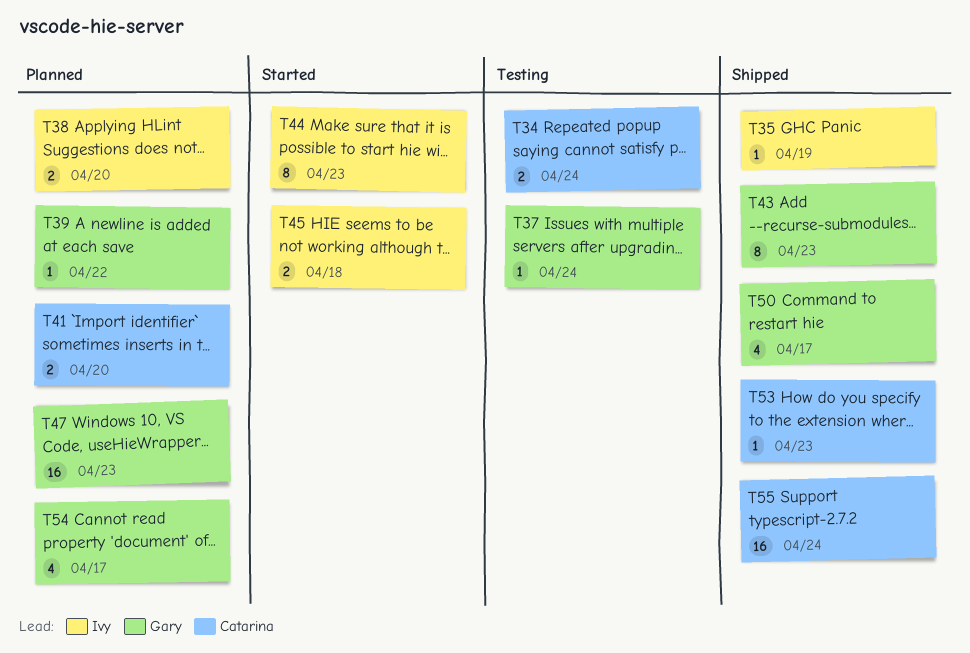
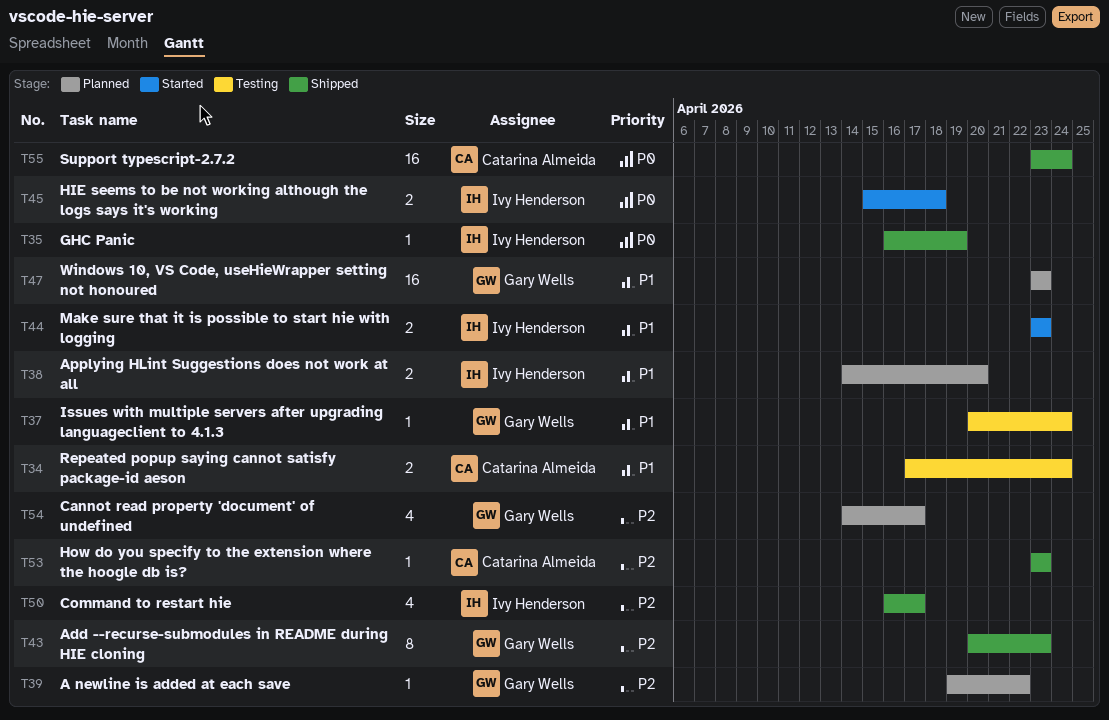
T41: present -> none
T44, estimate: 8 -> 2
T50, owner: Gary Wells -> Ivy Henderson

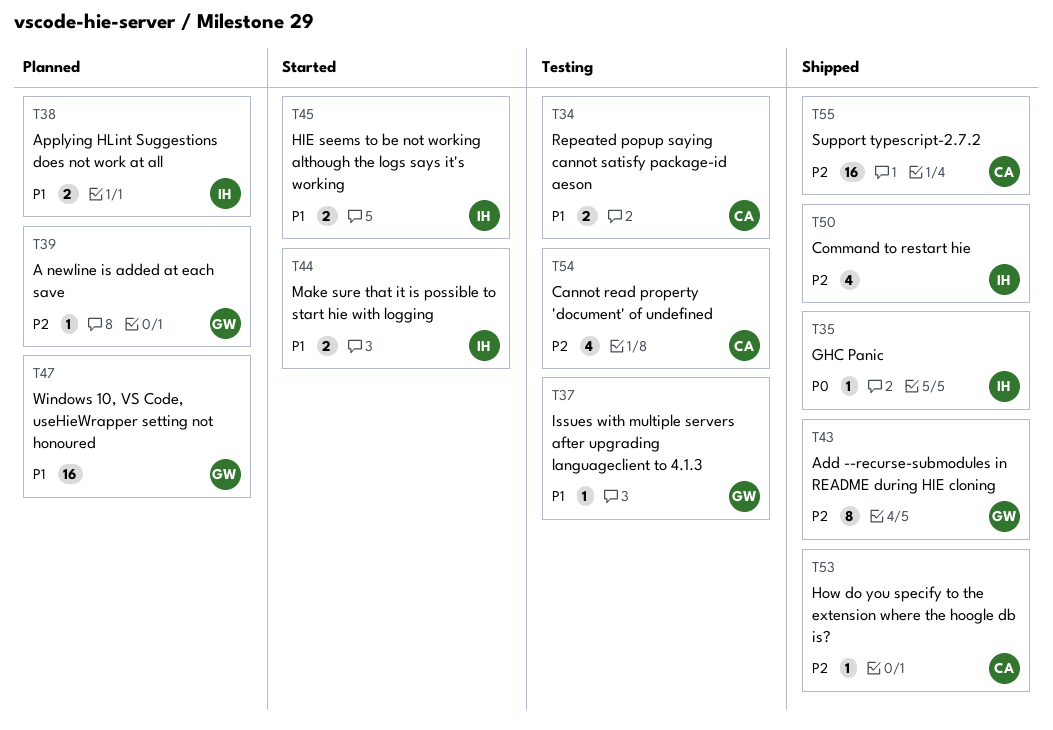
T45, priority: P0 -> P1
T54, status: Planned -> Testing
T54, owner: Gary Wells -> Catarina Almeida
T55, priority: P0 -> P2

